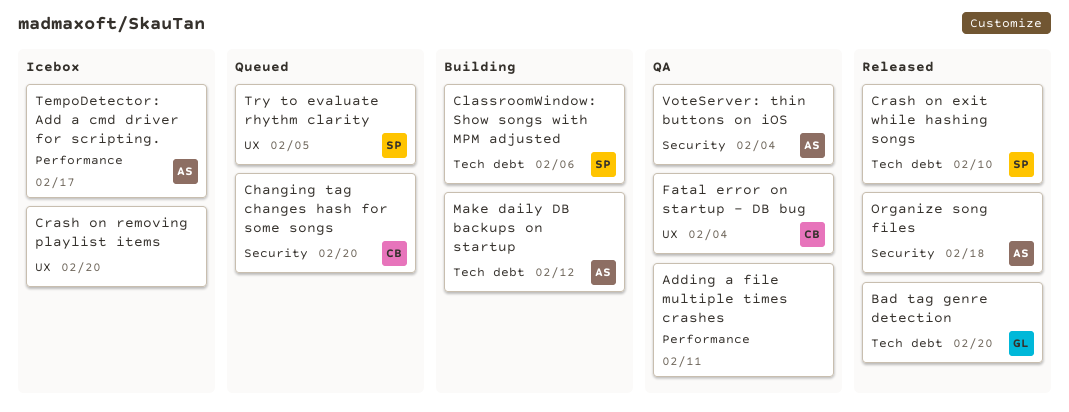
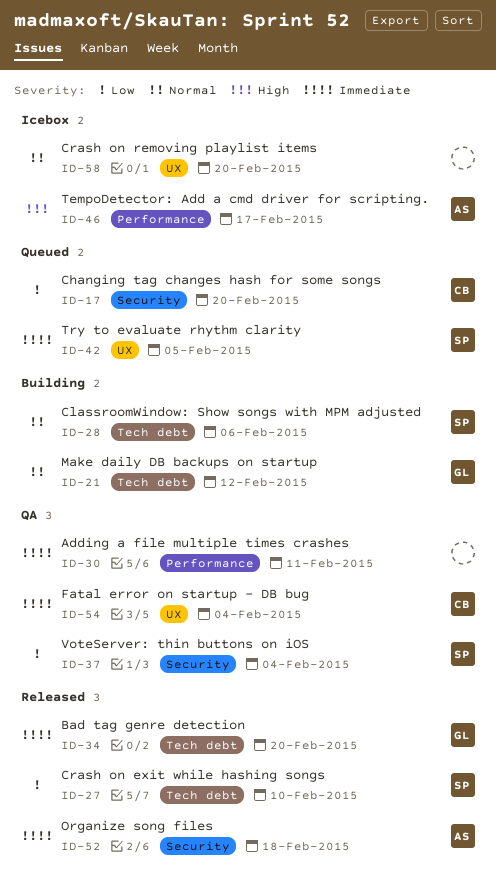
Make daily DB backups on startup, owner: AS -> GL
VoteServer: thin buttons on iOS, owner: AS -> SP

